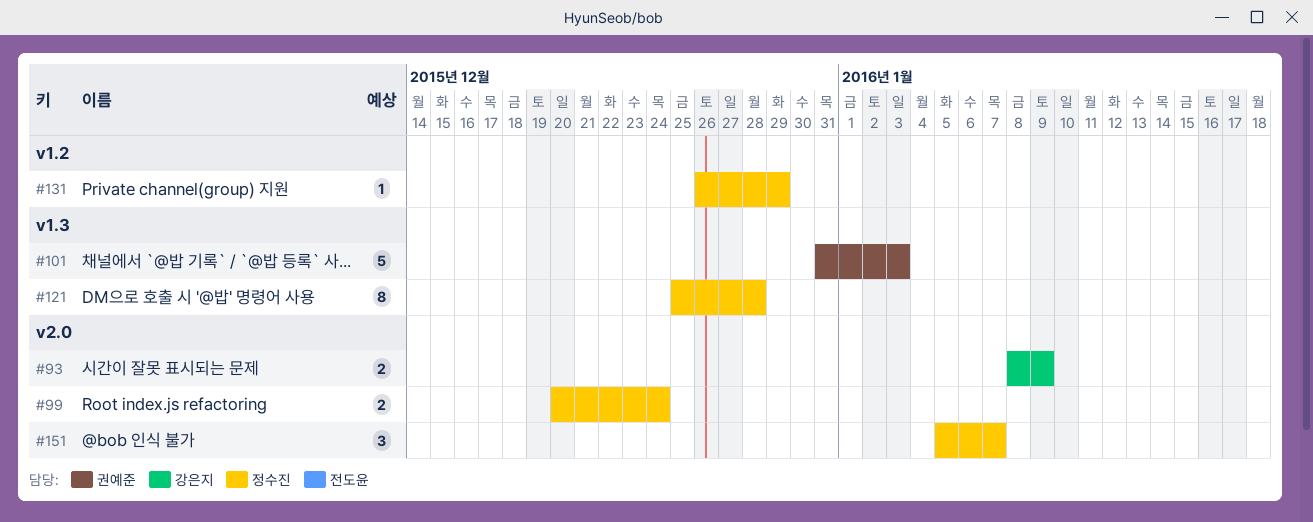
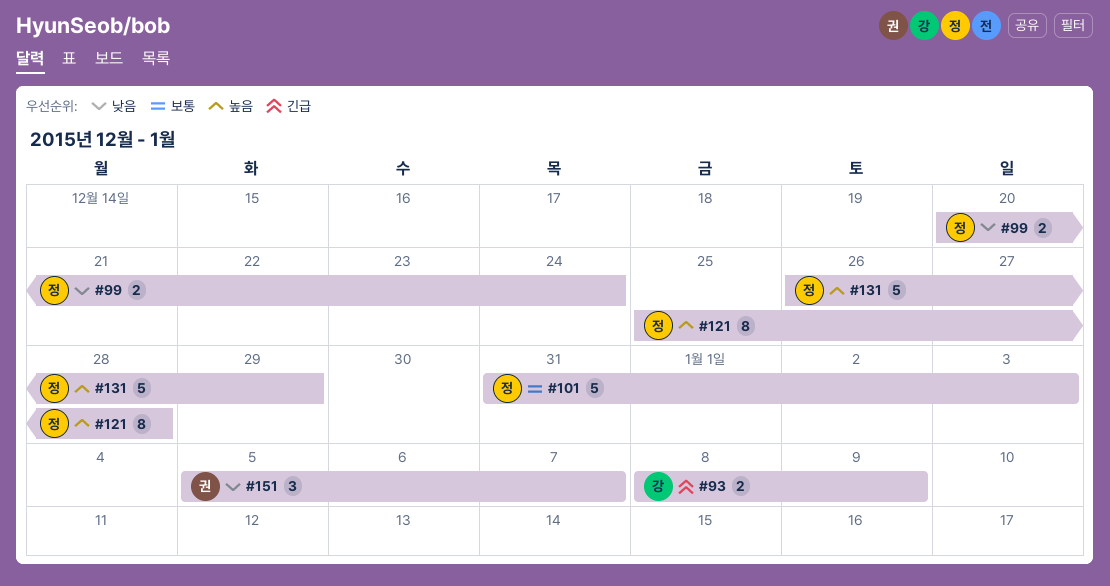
#101, owner: 권예준 -> 정수진
#131, estimate: 1 -> 5
#151, owner: 정수진 -> 권예준

